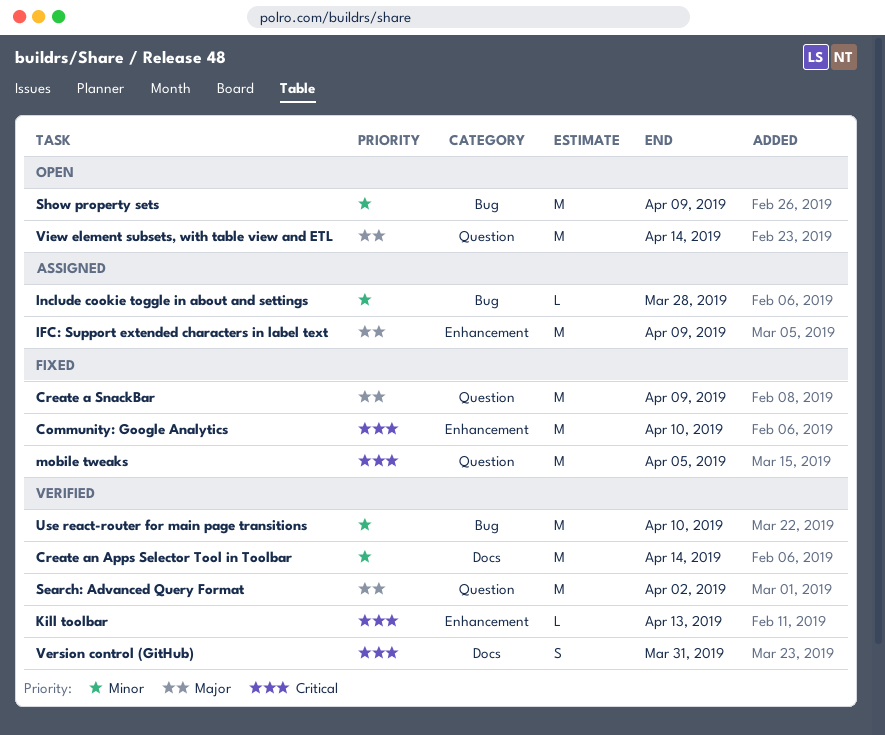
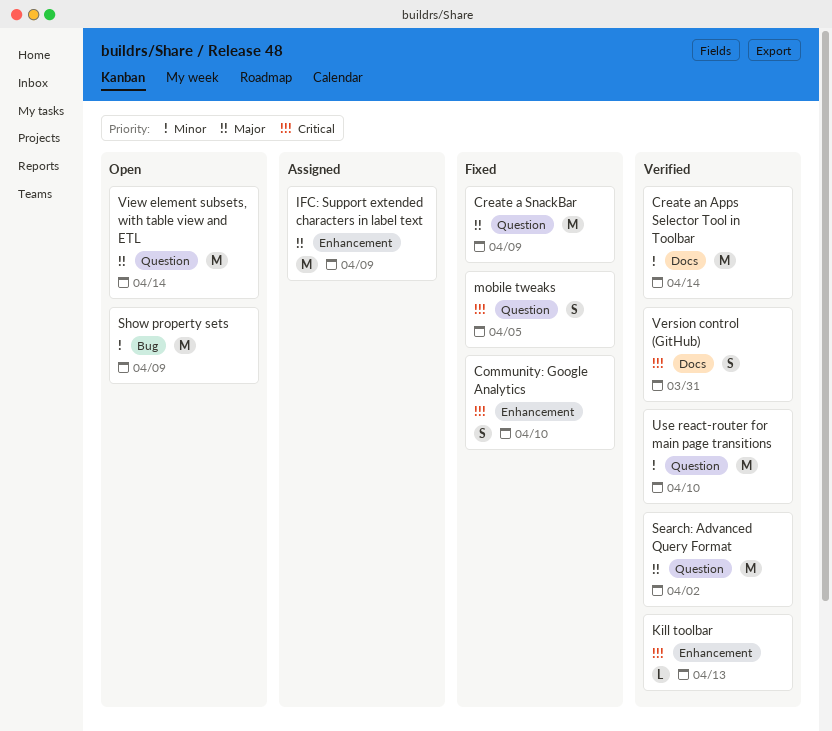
Community: Google Analytics, estimate: M -> S
Include cookie toggle in about and settings: present -> none
mobile tweaks, estimate: M -> S
Use react-router for main page transitions, label: Bug -> Question

